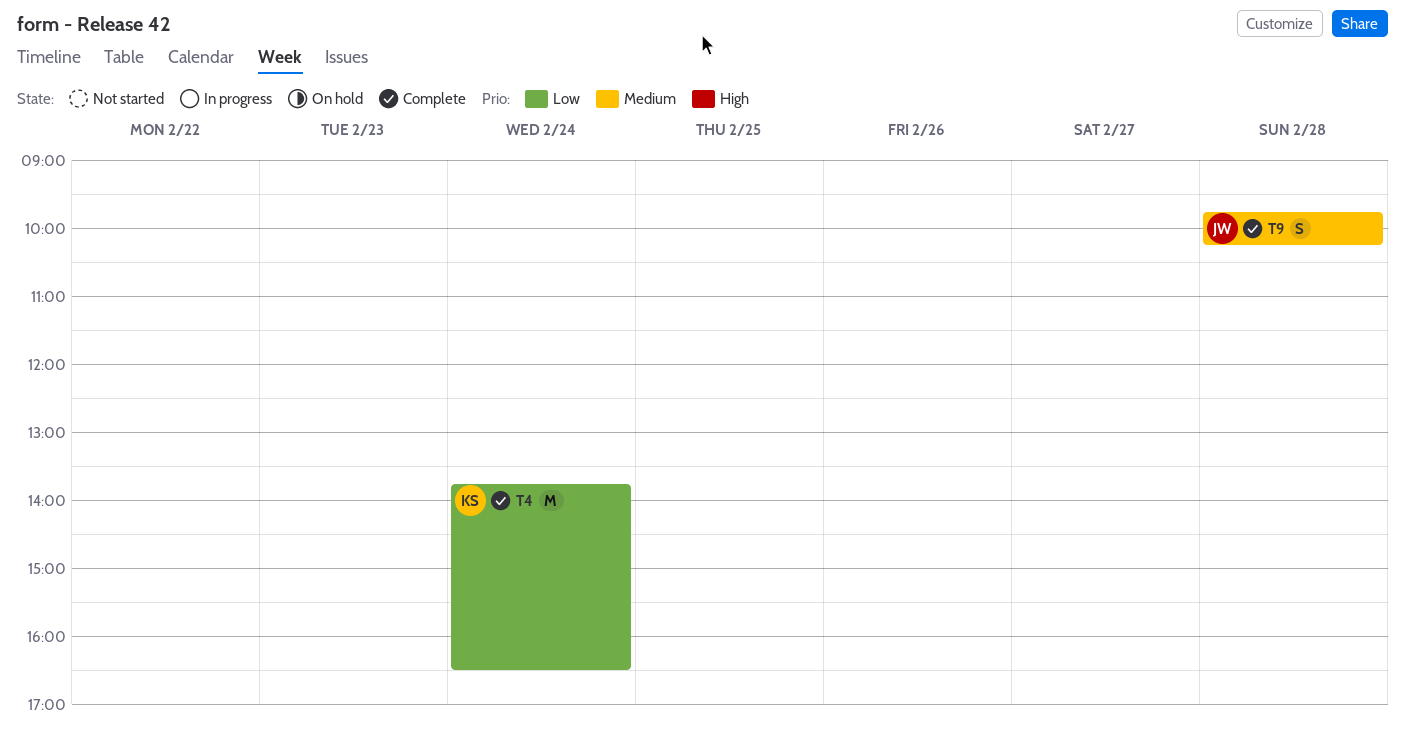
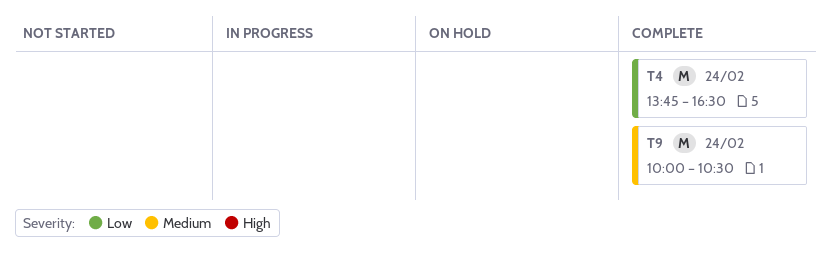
T9, estimate: S -> M
T9, day: Feb 28 -> Feb 24
T9, begins: 09:45 -> 10:00
T9, ends: 10:15 -> 10:30

